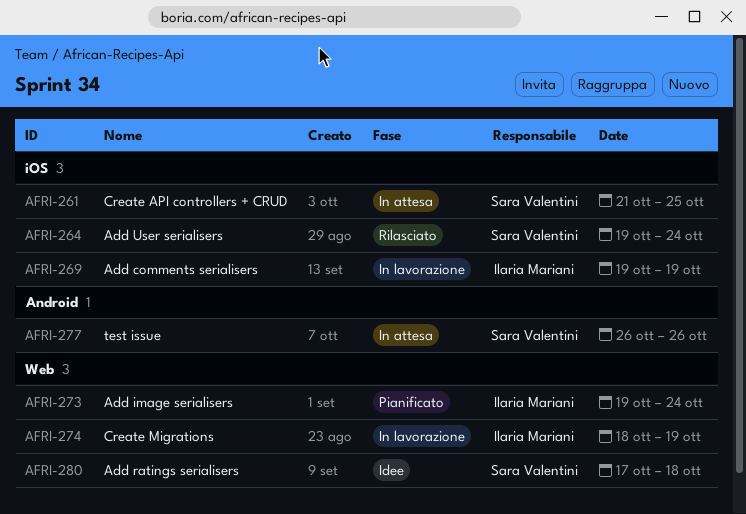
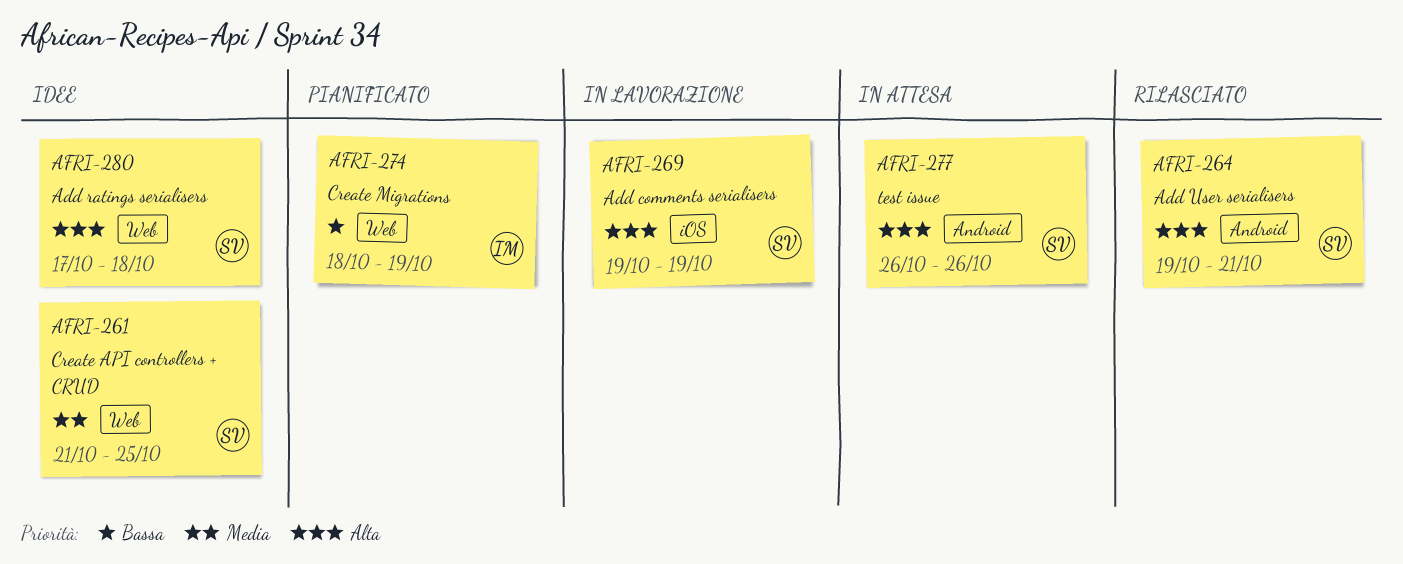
AFRI-261, status: In attesa -> Idee
AFRI-261, label: iOS -> Web
AFRI-264, label: iOS -> Android
AFRI-264, due: Oct 24 -> Oct 21
AFRI-269, owner: Ilaria Mariani -> Sara Valentini
AFRI-273: present -> none
AFRI-274, status: In lavorazione -> Pianificato

